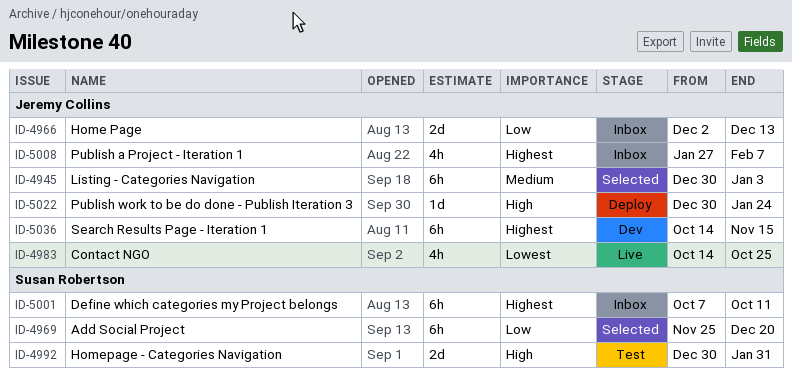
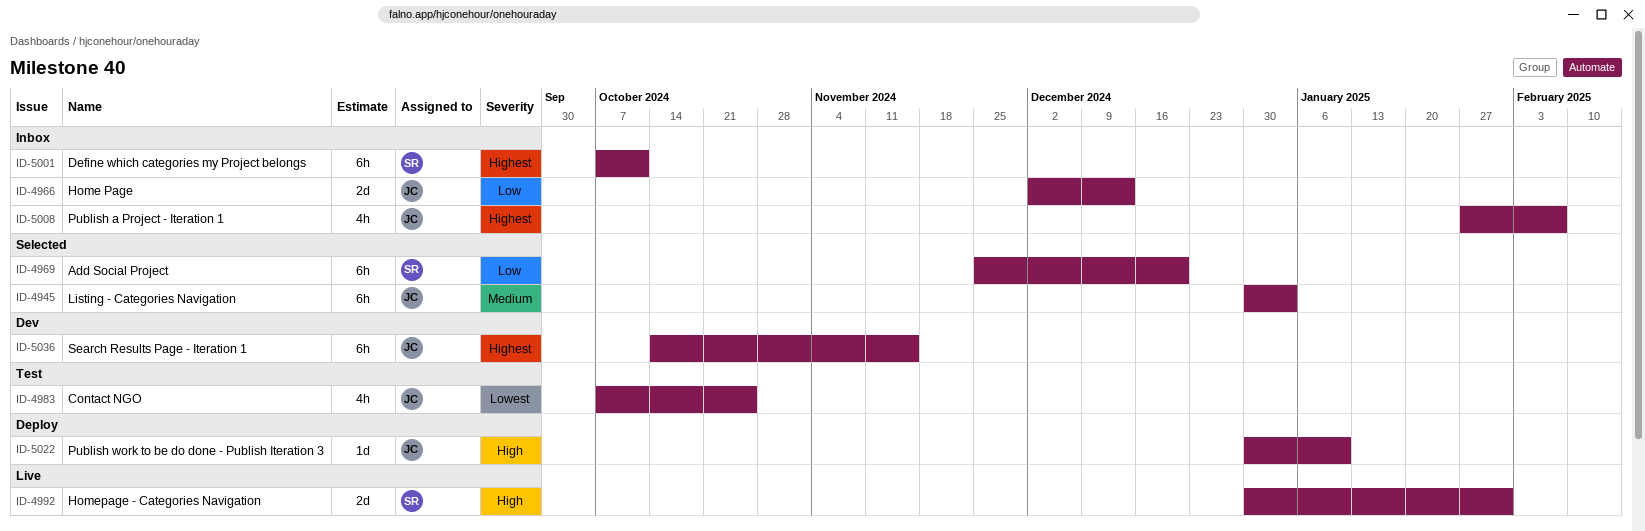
ID-4983, status: Live -> Test
ID-4983, start: Oct 14 -> Oct 7
ID-4992, status: Test -> Live
ID-5022, due: Jan 24 -> Jan 10

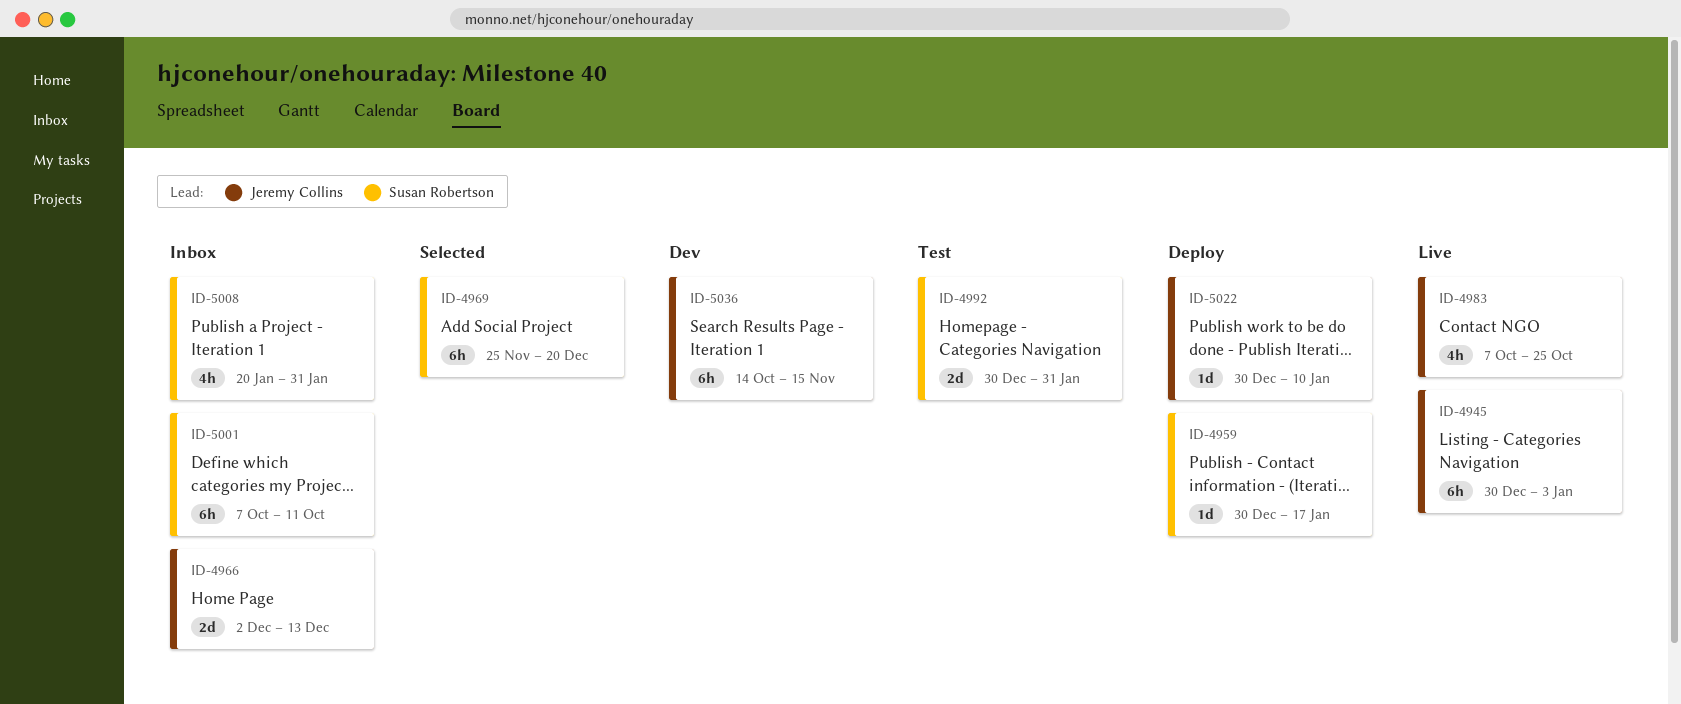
ID-4945, status: Selected -> Live
ID-4959: none -> present
ID-4983, status: Test -> Live
ID-4992, status: Live -> Test
ID-5008, owner: Jeremy Collins -> Susan Robertson
ID-5008, start: Jan 27 -> Jan 20
ID-5008, due: Feb 7 -> Jan 31

